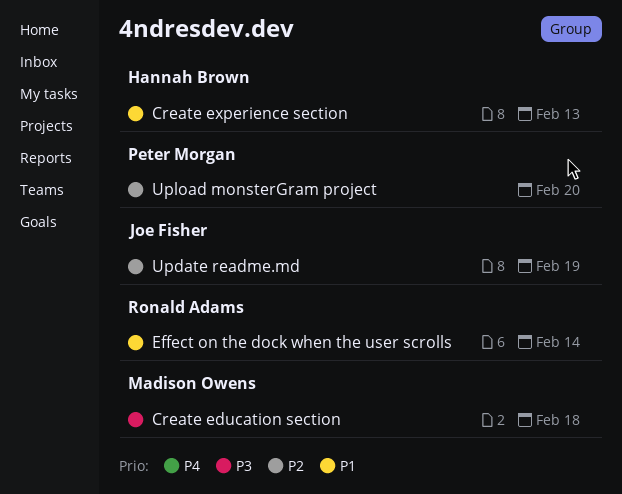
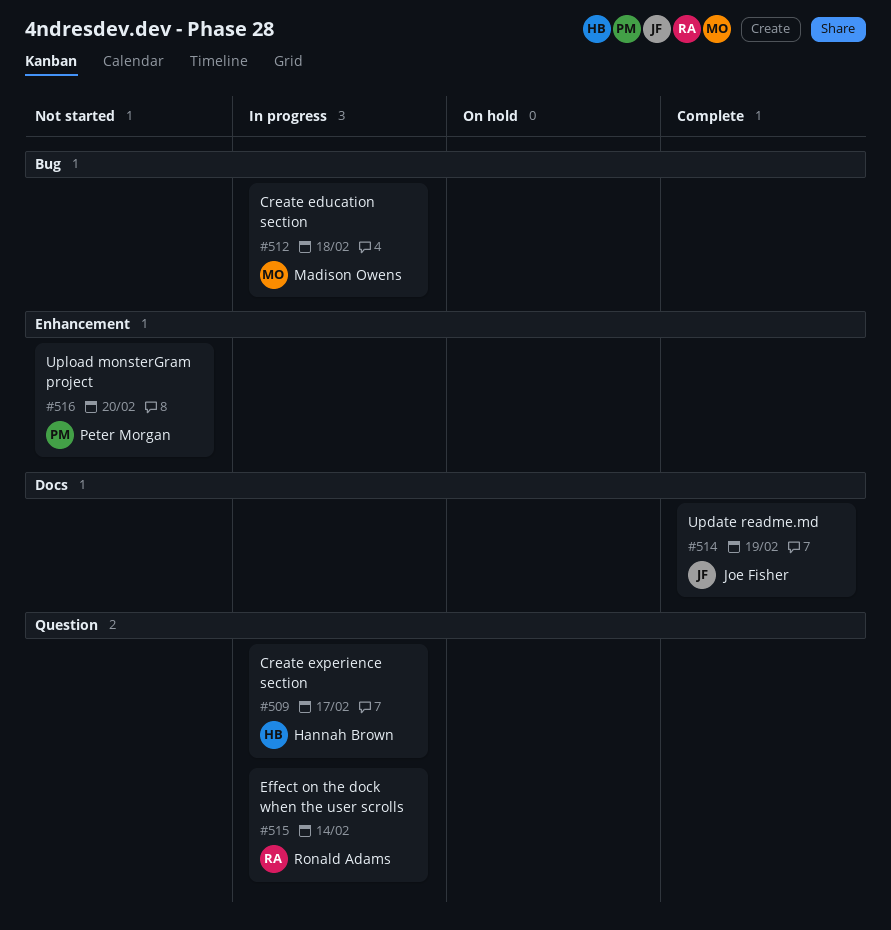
Create experience section, due: Feb 13 -> Feb 17

